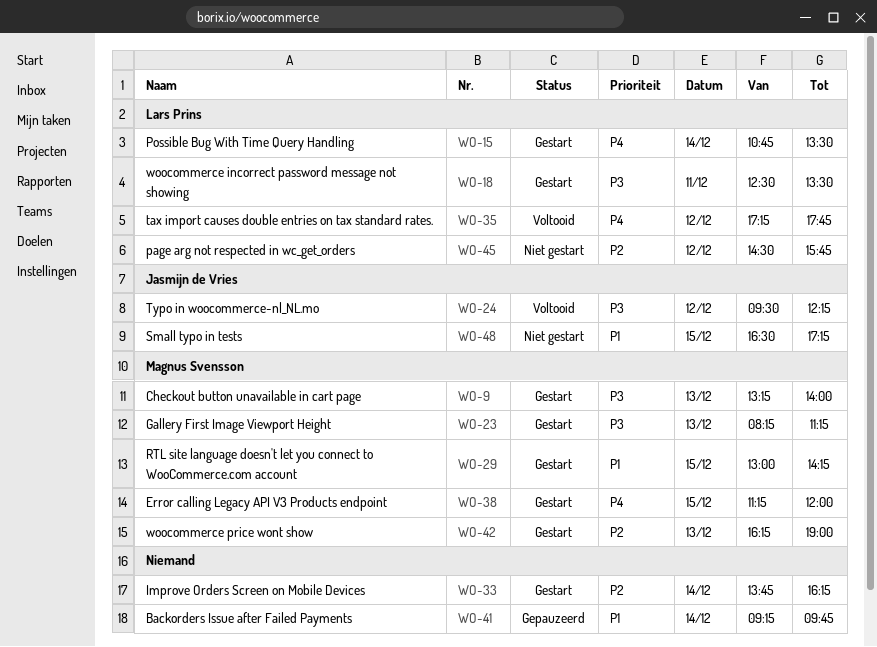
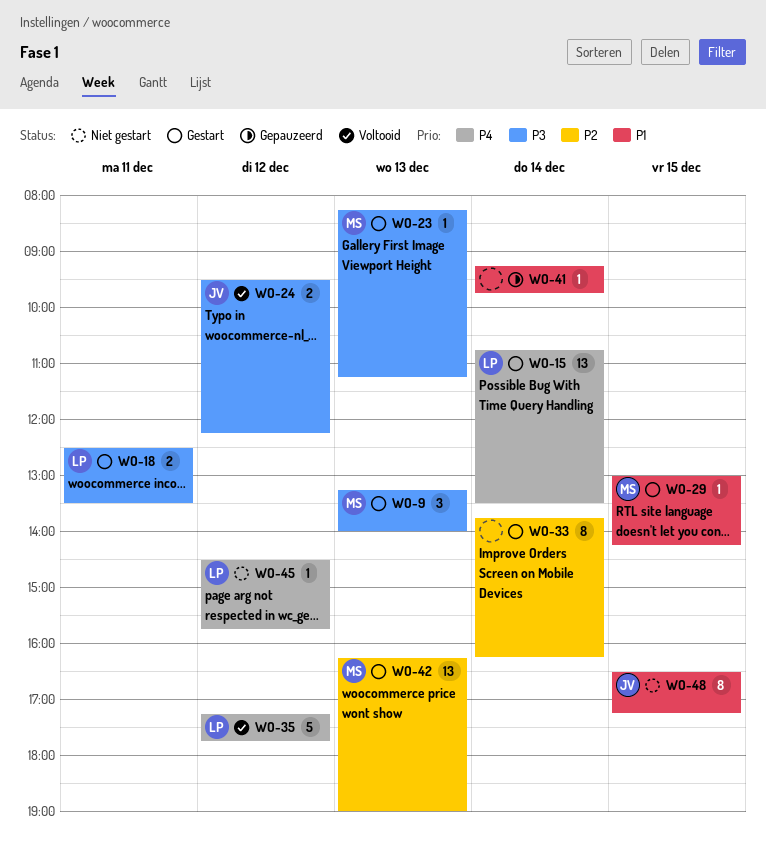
WO-38: present -> none
WO-45, priority: P2 -> P4

